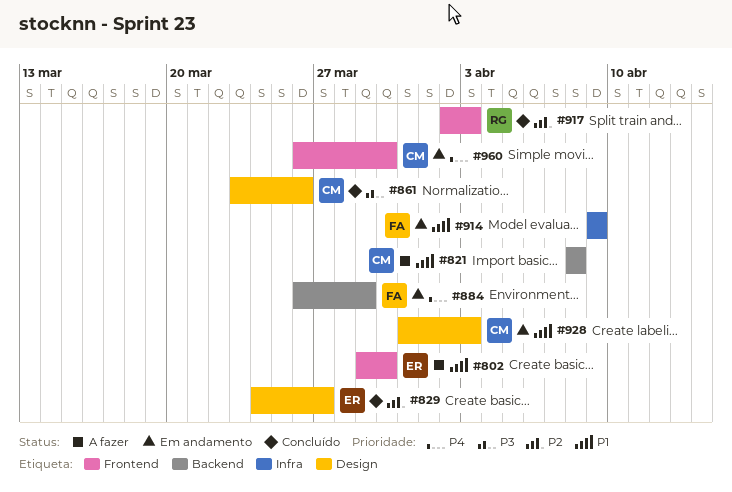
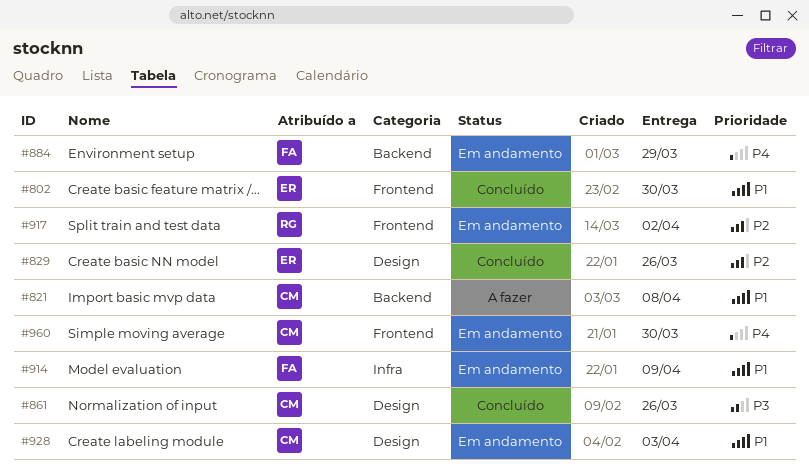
#802, status: A fazer -> Concluído
#829, due: Mar 27 -> Mar 26
#917, status: Concluído -> Em andamento
#917, due: Apr 3 -> Apr 2

